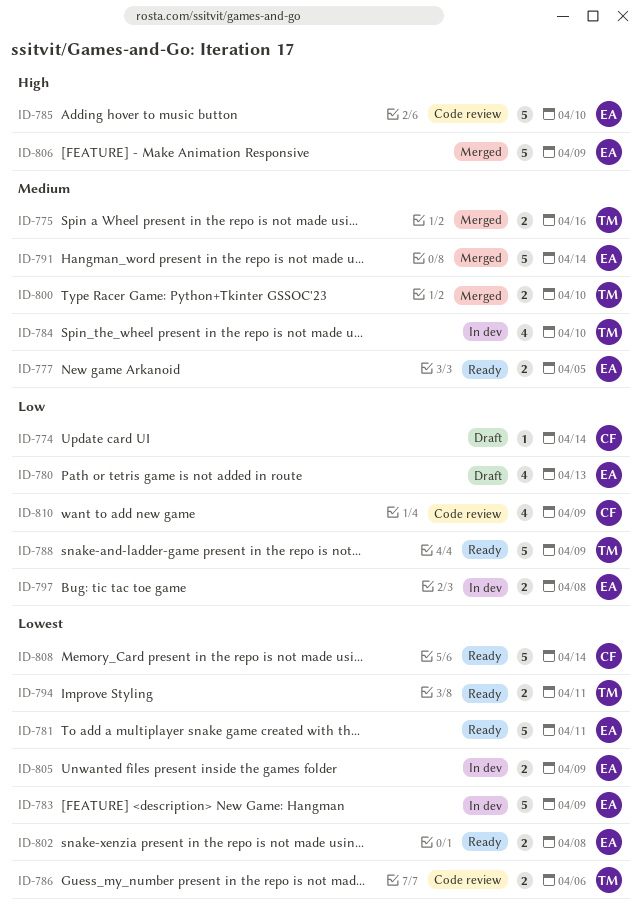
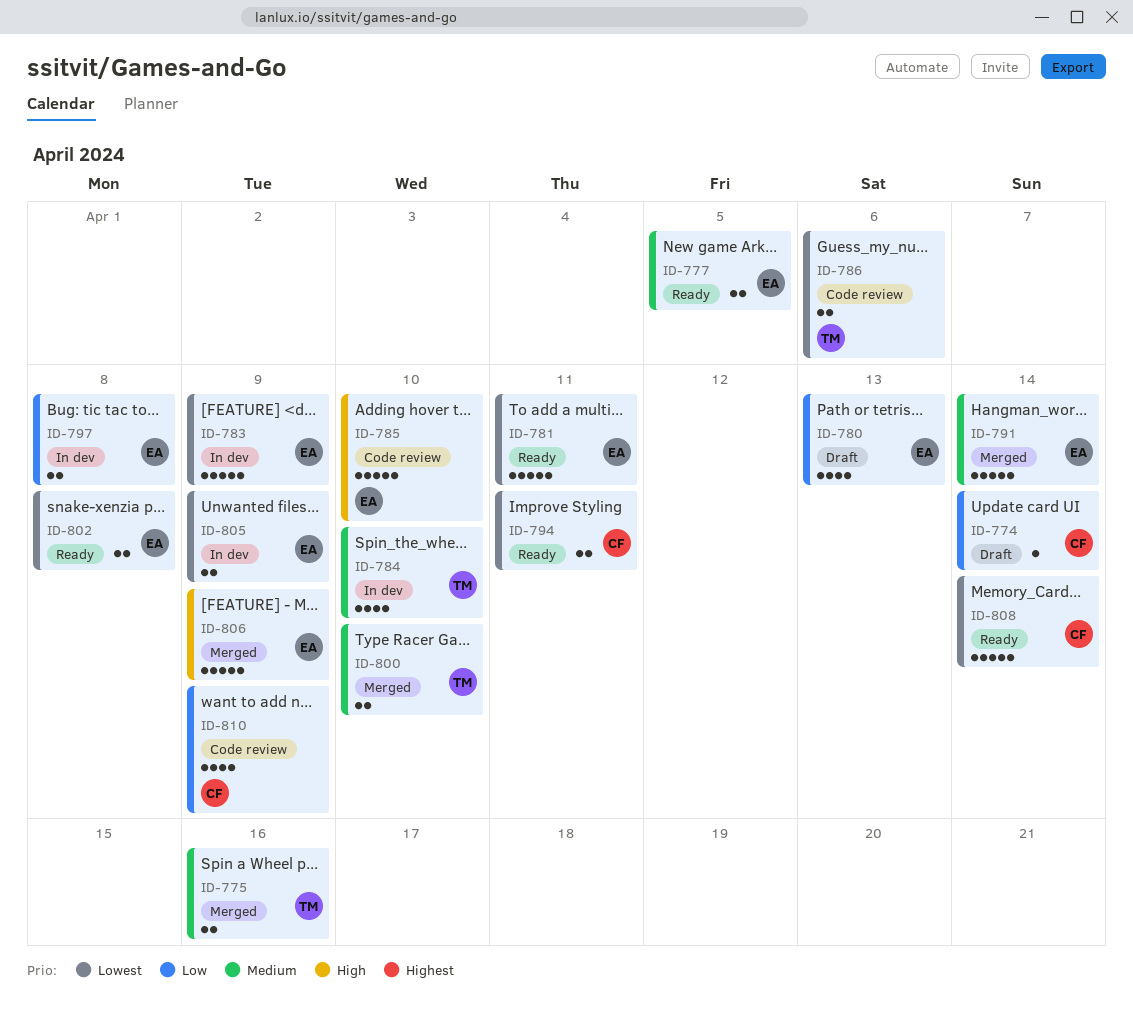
ID-788: present -> none
ID-794, owner: TM -> CF

